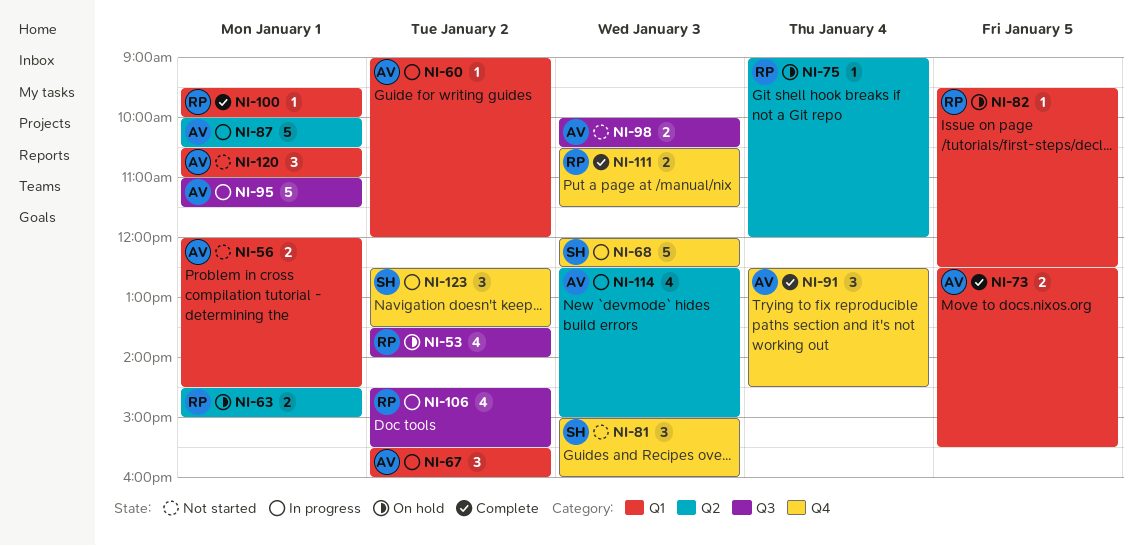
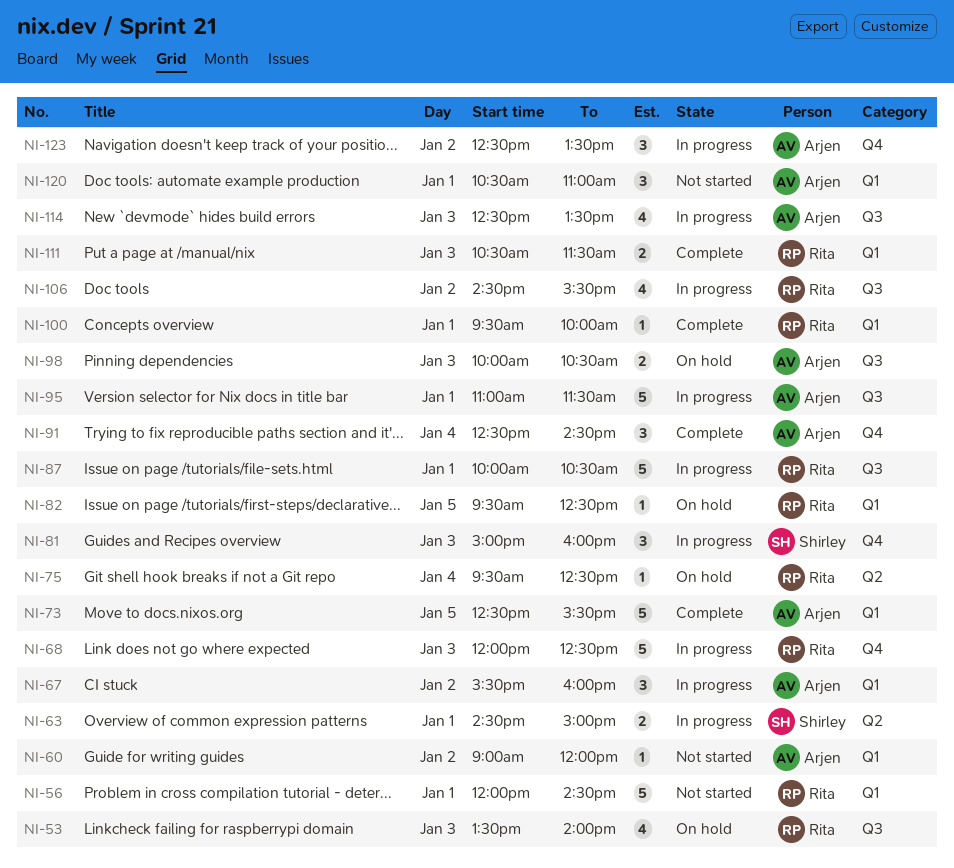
NI-53, day: Jan 2 -> Jan 3
NI-56, owner: Arjen -> Rita
NI-56, estimate: 2 -> 5
NI-60, status: In progress -> Not started
NI-63, status: On hold -> In progress
NI-63, owner: Rita -> Shirley
NI-68, owner: Shirley -> Rita
NI-73, estimate: 2 -> 5
NI-75, begins: 09:00 -> 09:30
NI-75, ends: 12:00 -> 12:30
NI-81, status: Not started -> In progress
NI-87, owner: Arjen -> Rita
NI-87, label: Q2 -> Q3
NI-98, status: Not started -> On hold
NI-111, label: Q4 -> Q1
NI-114, label: Q2 -> Q3
NI-114, ends: 15:00 -> 13:30
NI-123, owner: Shirley -> Arjen

